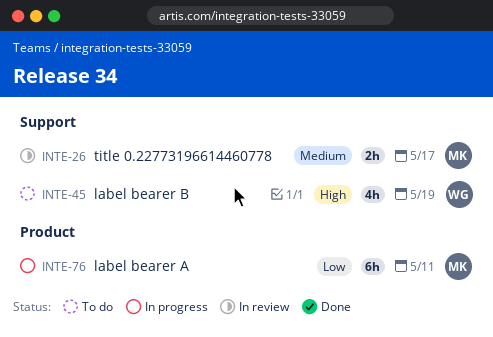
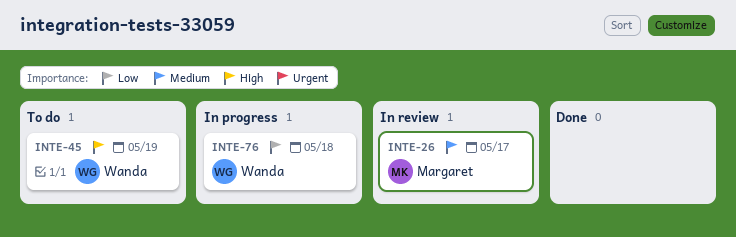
INTE-76, owner: Margaret -> Wanda
INTE-76, due: May 11 -> May 18

